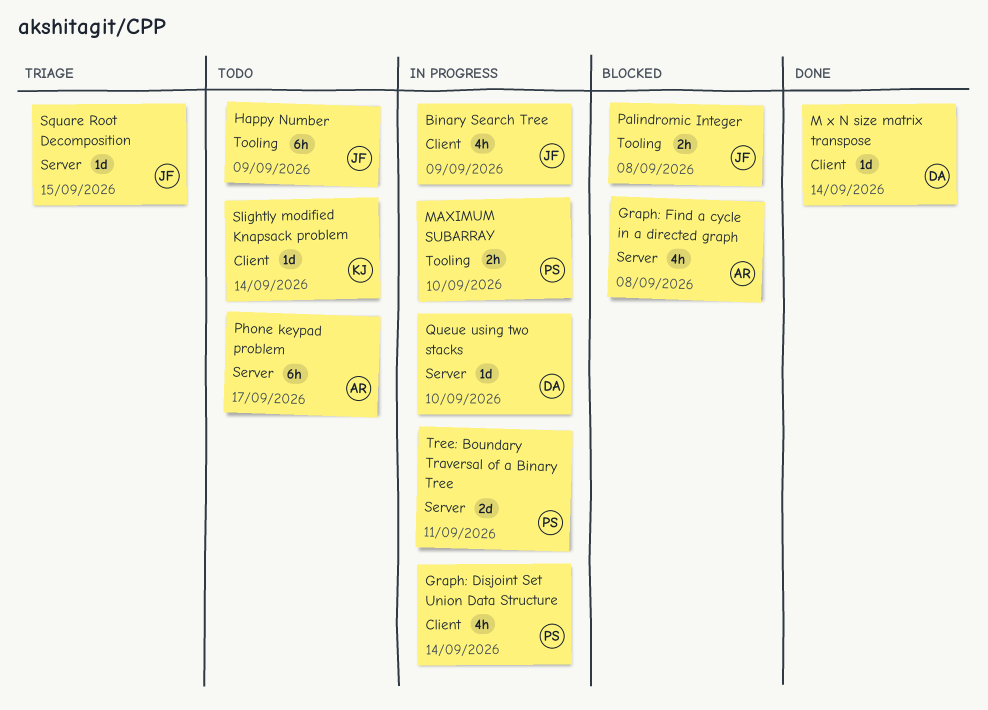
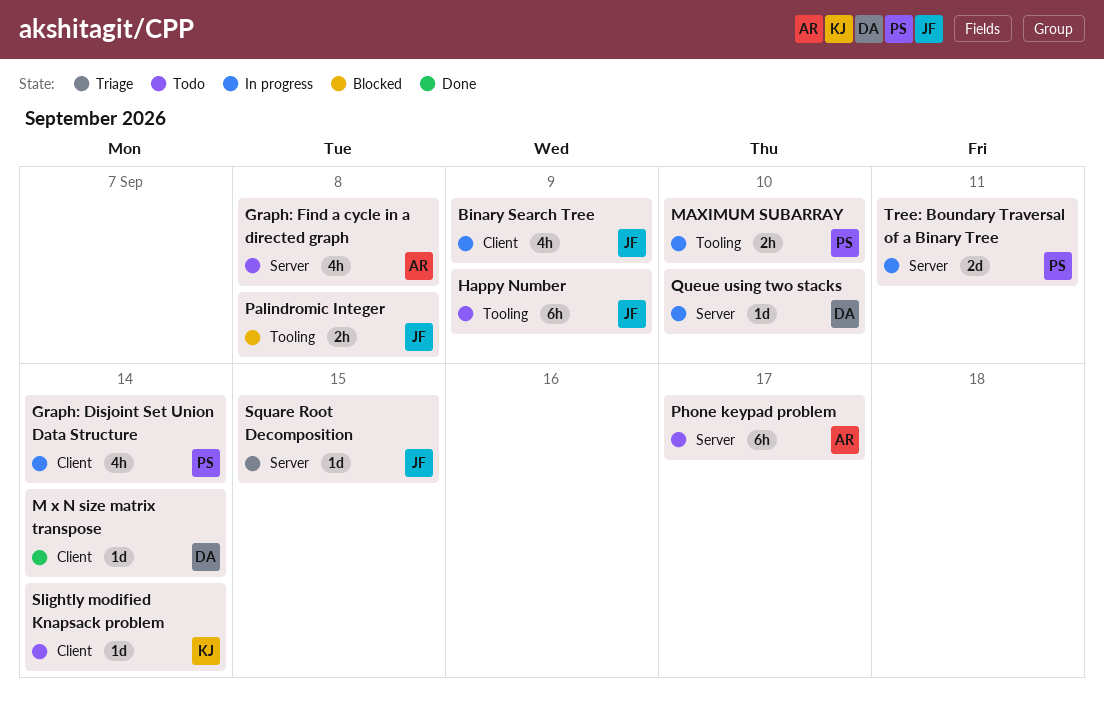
Graph: Find a cycle in a directed graph, status: Blocked -> Todo

